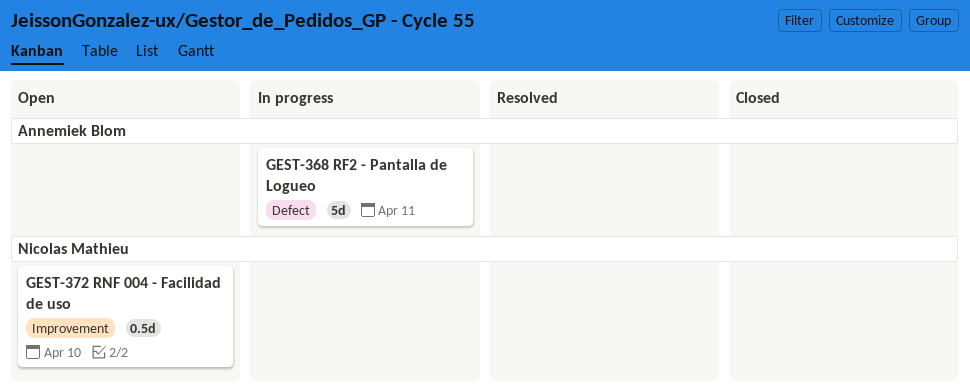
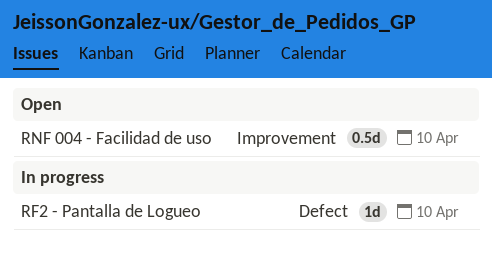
RF2 - Pantalla de Logueo, estimate: 5d -> 1d
RF2 - Pantalla de Logueo, due: Apr 11 -> Apr 10

